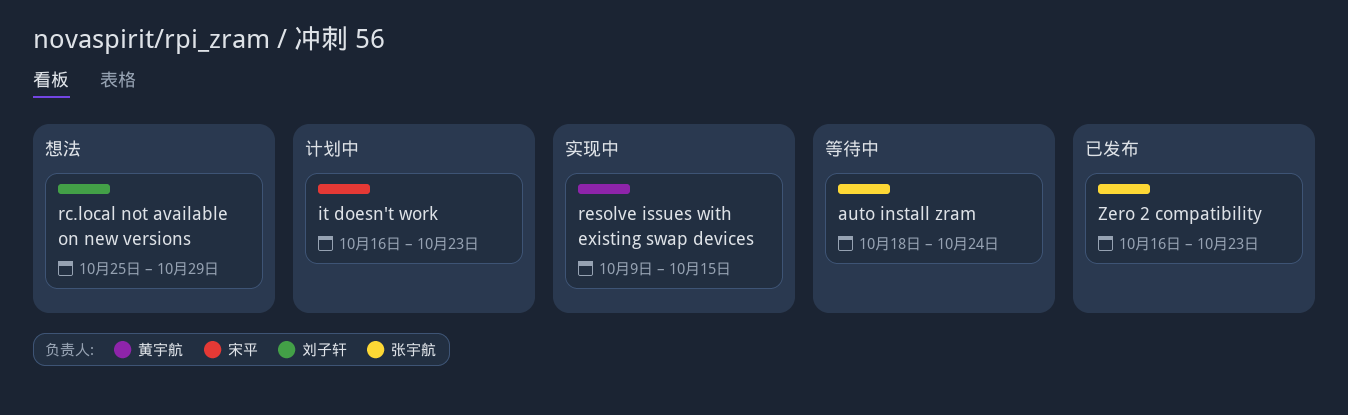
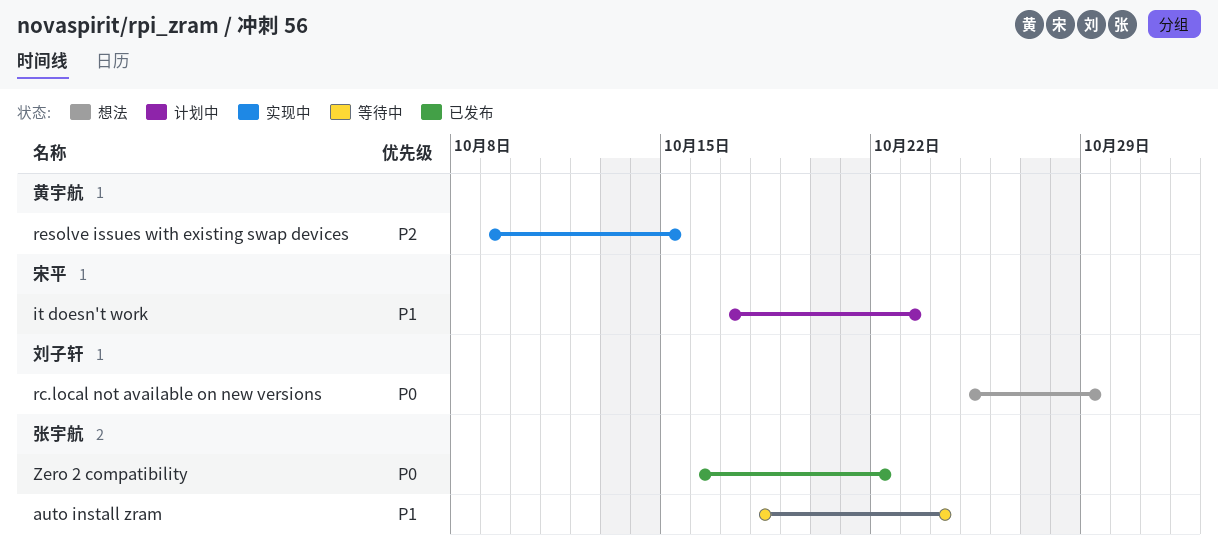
it doesn't work, start: Oct 16 -> Oct 17
Zero 2 compatibility, due: Oct 23 -> Oct 22

